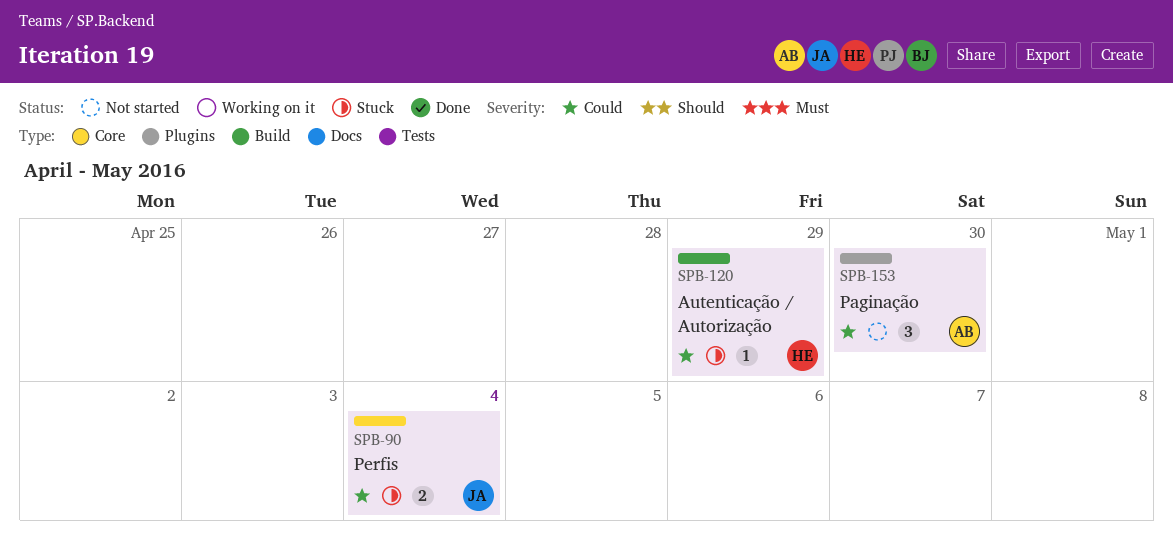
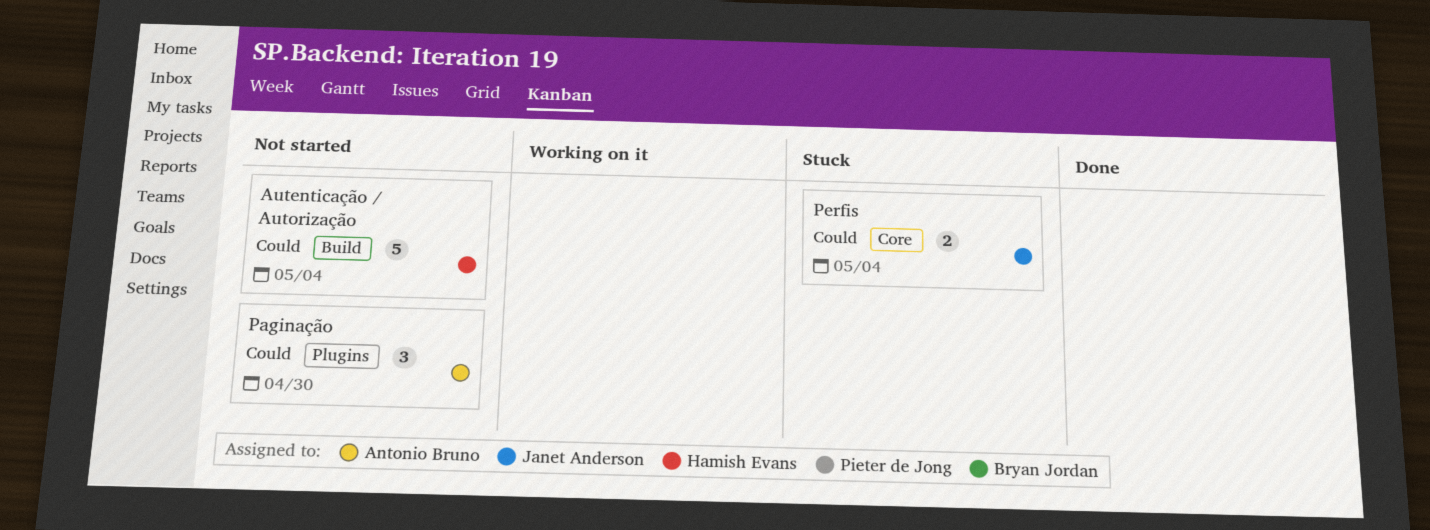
Autenticação / Autorização, status: Stuck -> Not started
Autenticação / Autorização, estimate: 1 -> 5
Autenticação / Autorização, due: Apr 29 -> May 4

